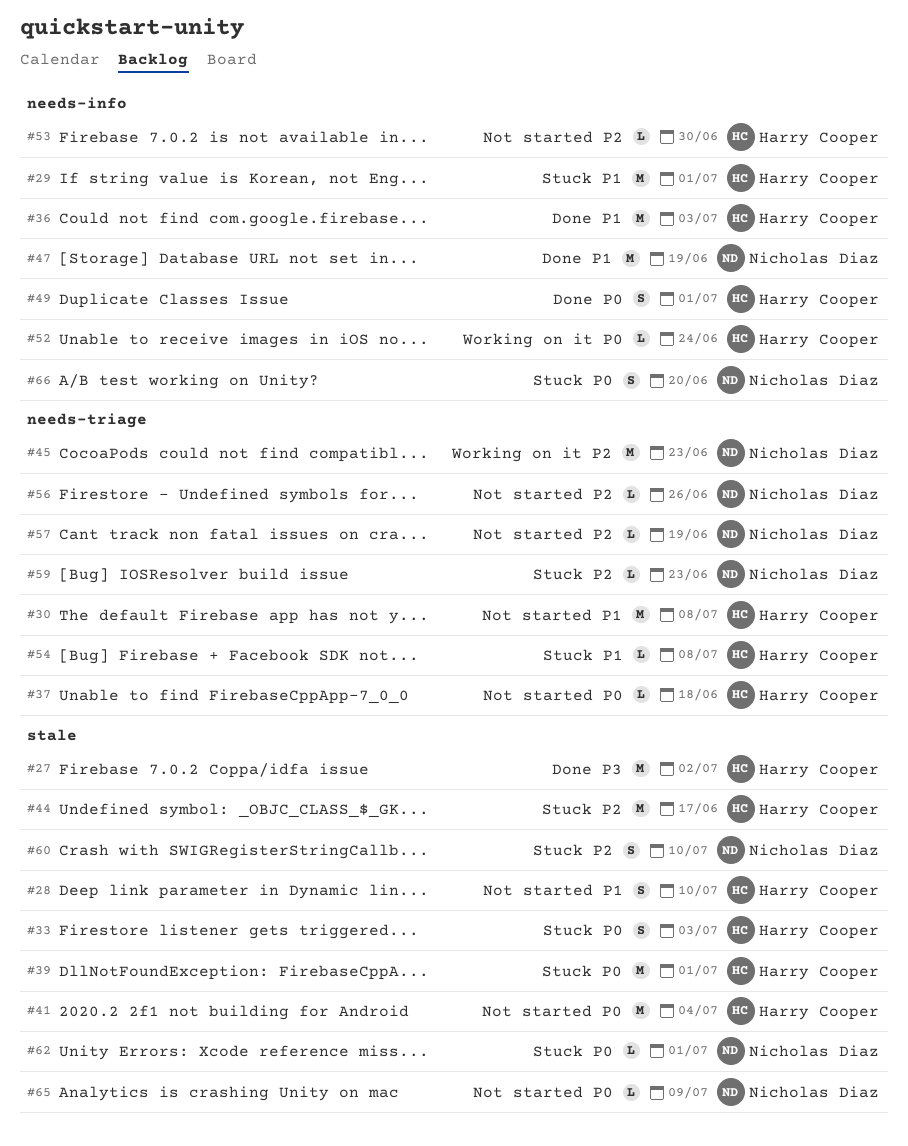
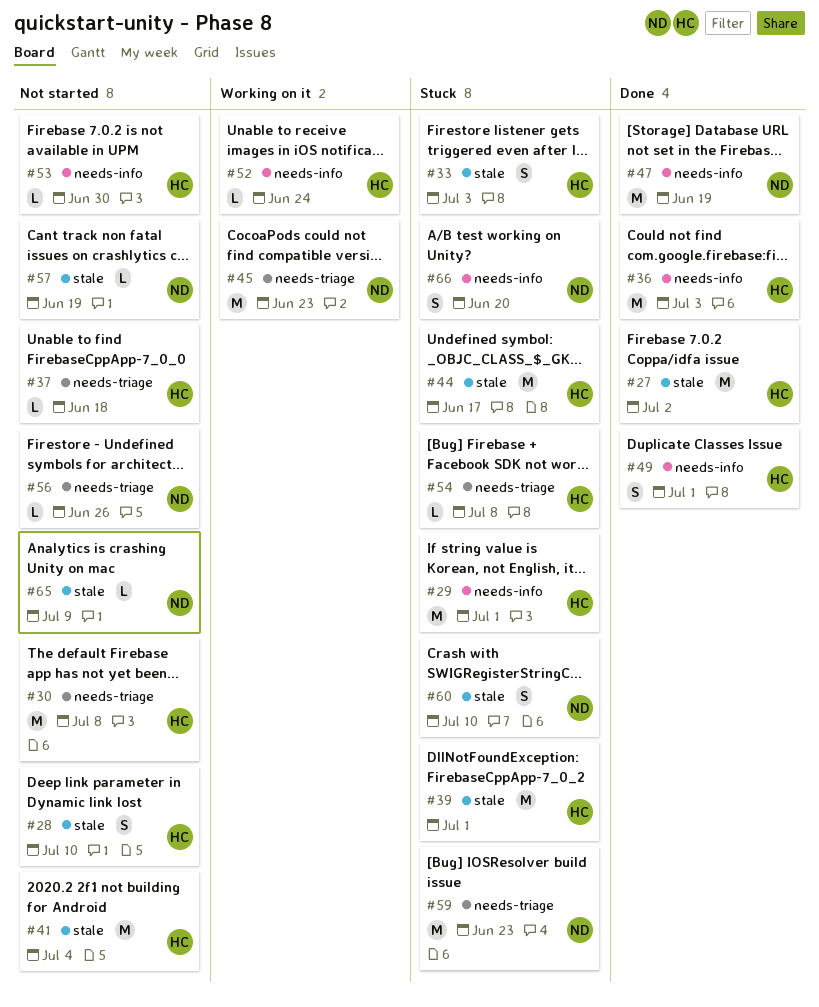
#57, label: needs-triage -> stale
#59, estimate: L -> M
#62: present -> none

